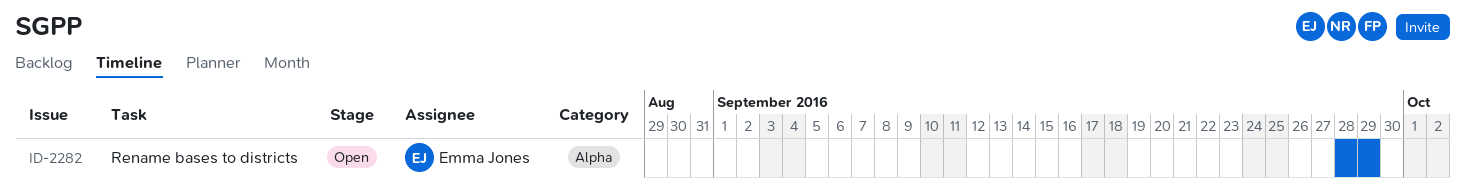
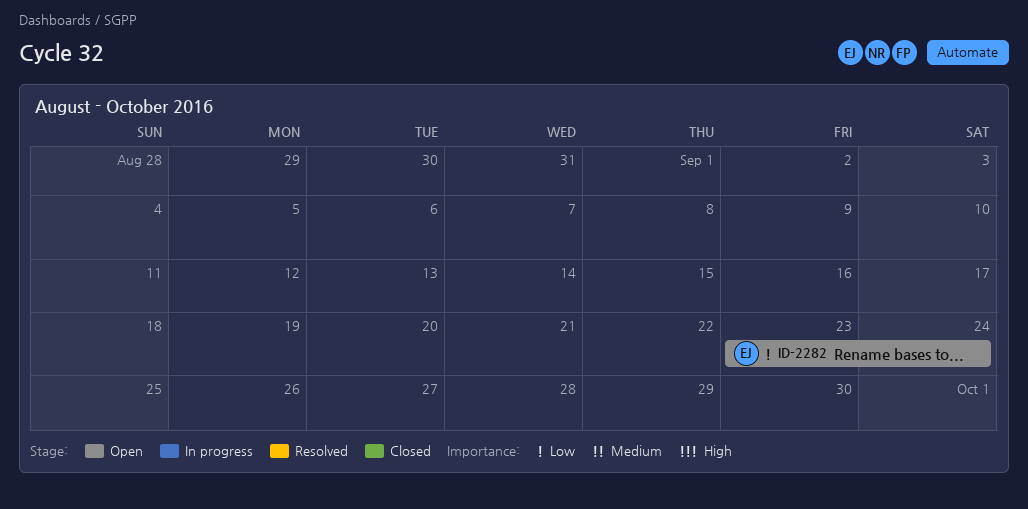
ID-2282, start: Sep 28 -> Sep 23
ID-2282, due: Sep 29 -> Sep 24

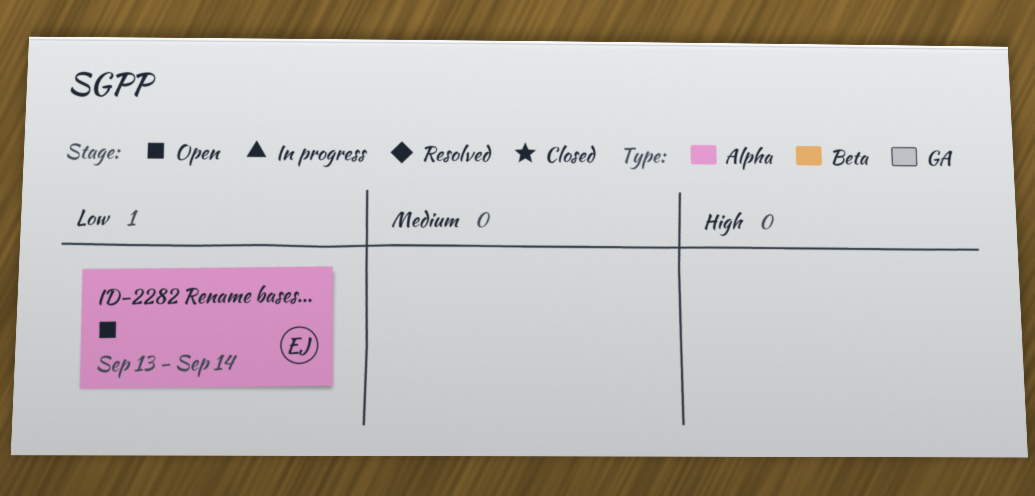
ID-2282, start: Sep 23 -> Sep 13
ID-2282, due: Sep 24 -> Sep 14

